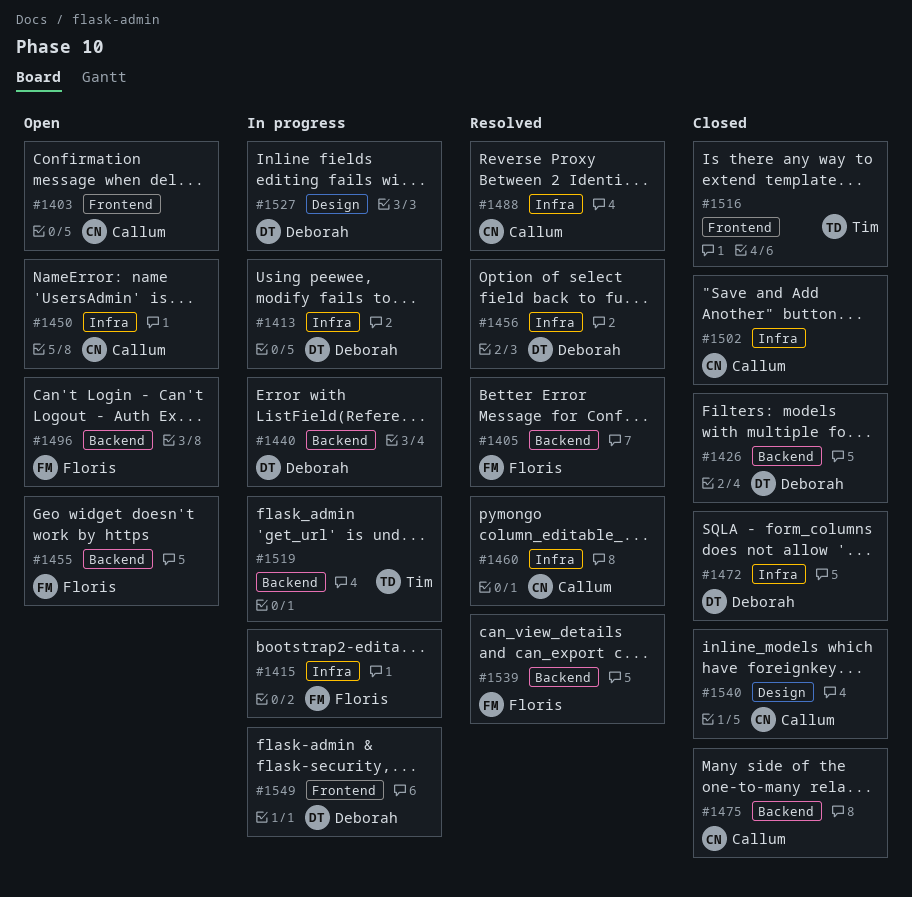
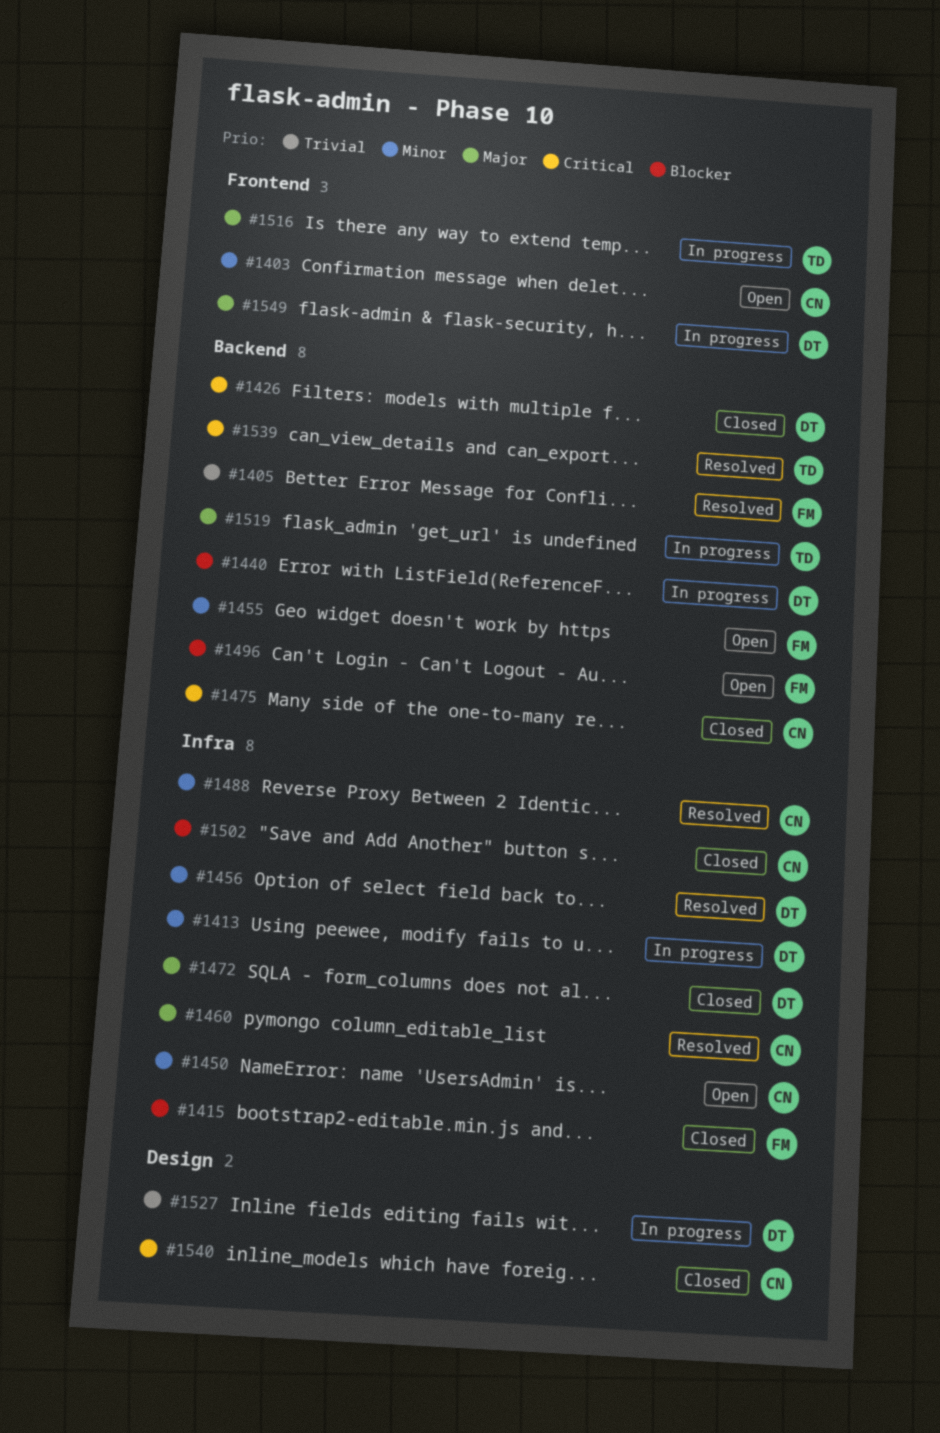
#1415, status: In progress -> Closed
#1516, status: Closed -> In progress
#1539, owner: Floris -> Tim

